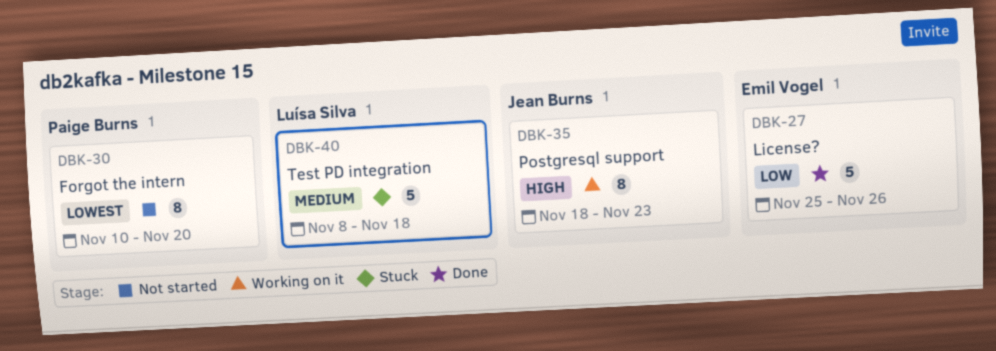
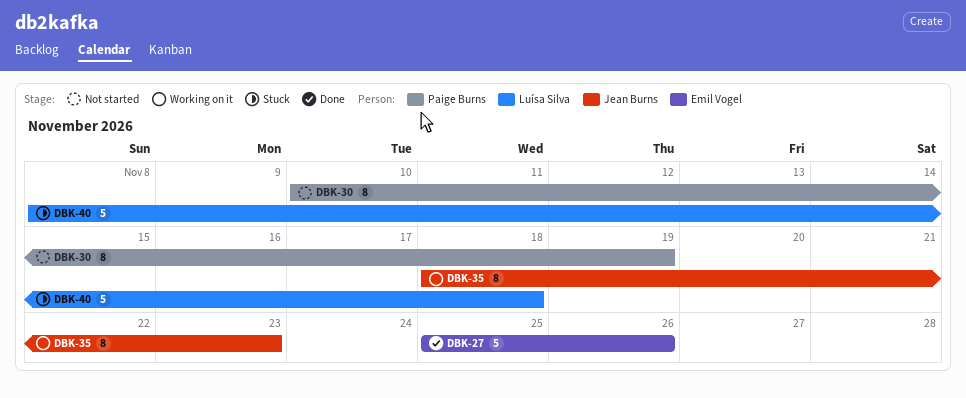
DBK-30, due: Nov 20 -> Nov 19

